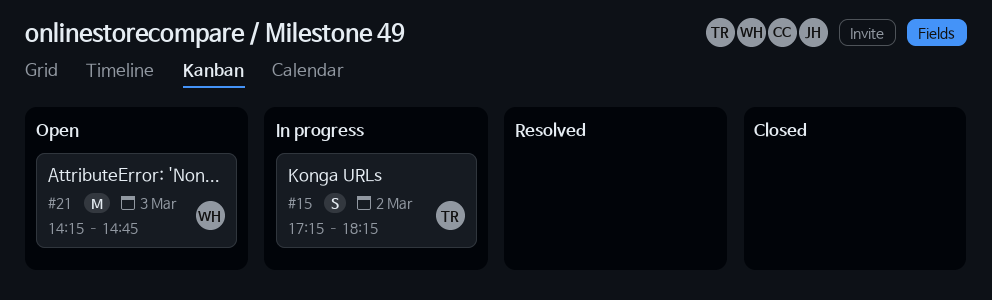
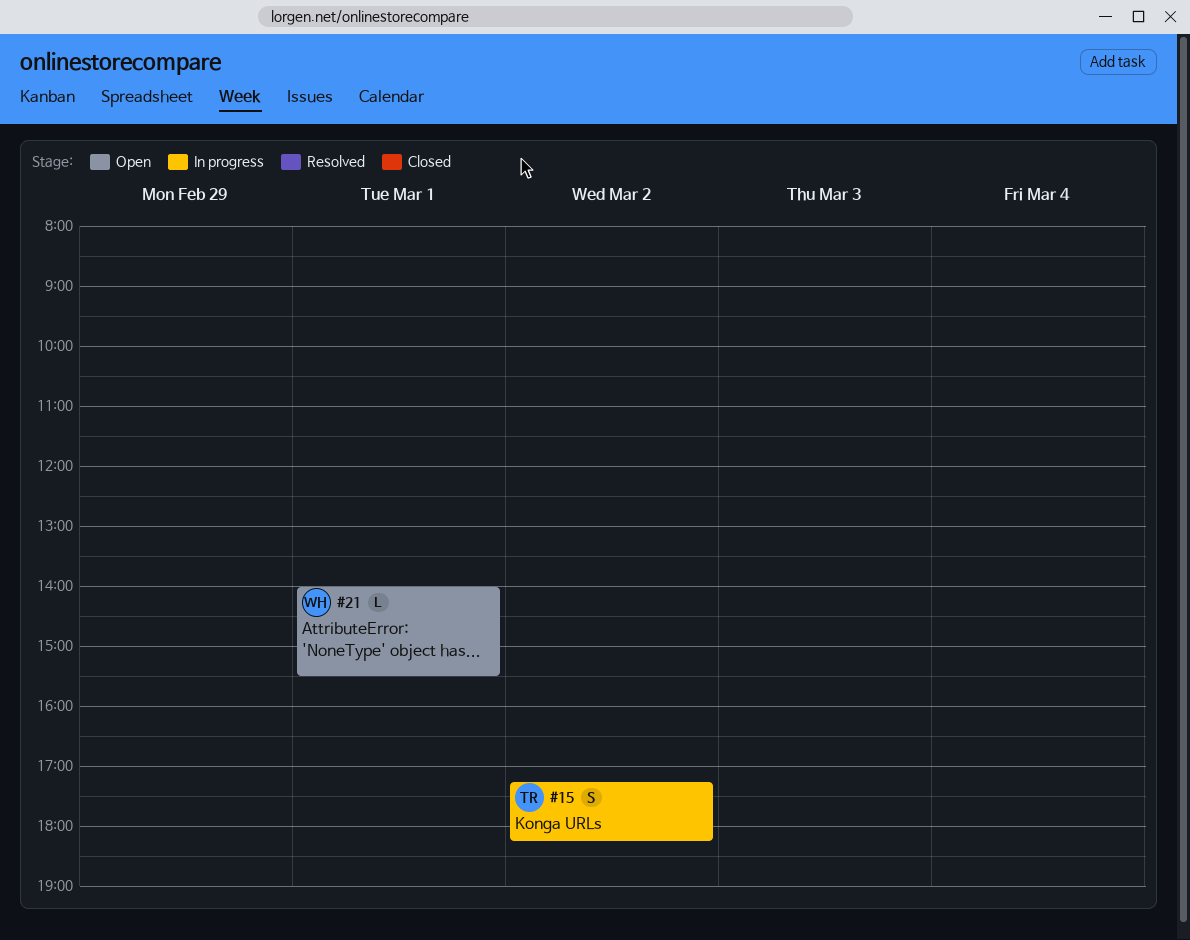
#21, estimate: M -> L
#21, day: Mar 3 -> Mar 1
#21, begins: 14:15 -> 14:00
#21, ends: 14:45 -> 15:30

